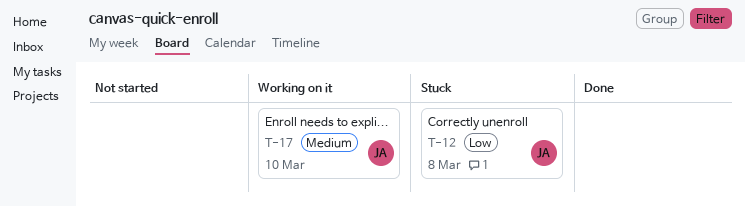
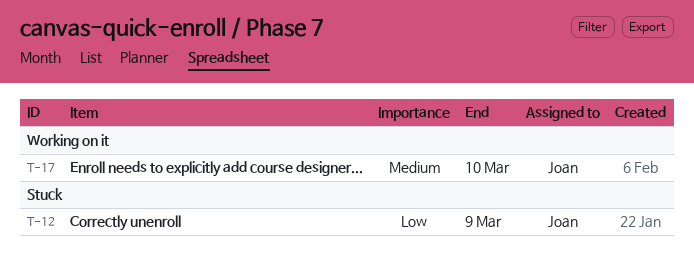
T-12, due: Mar 8 -> Mar 9

